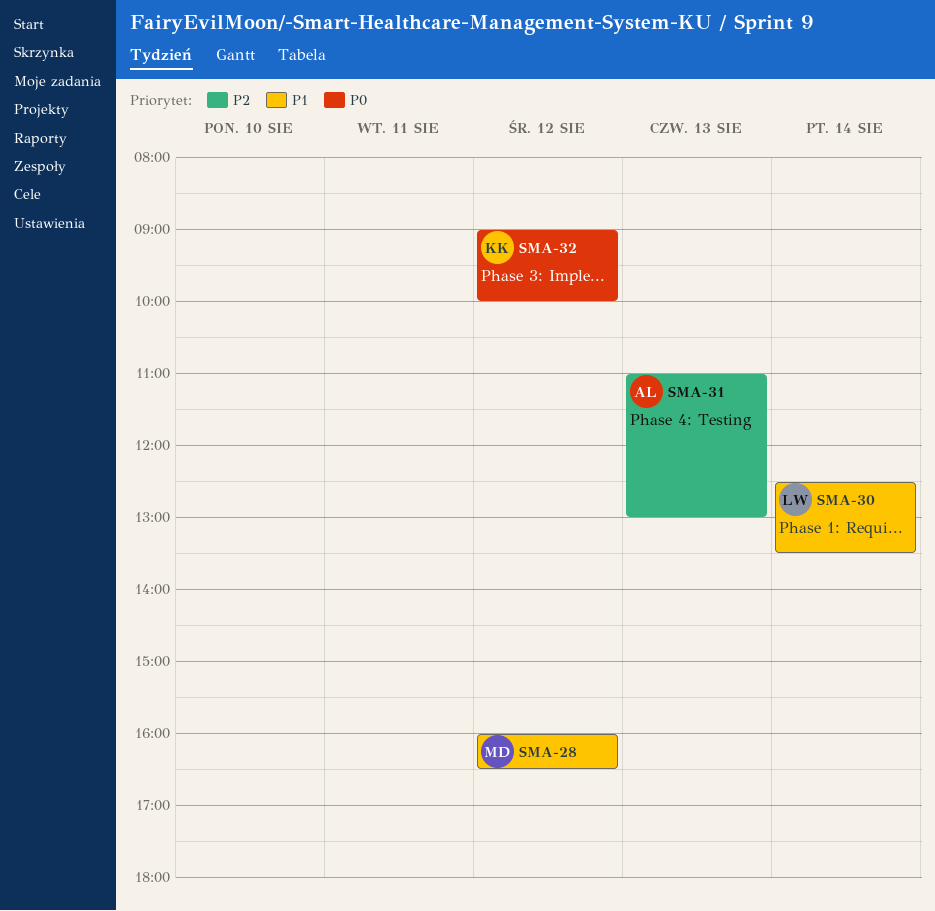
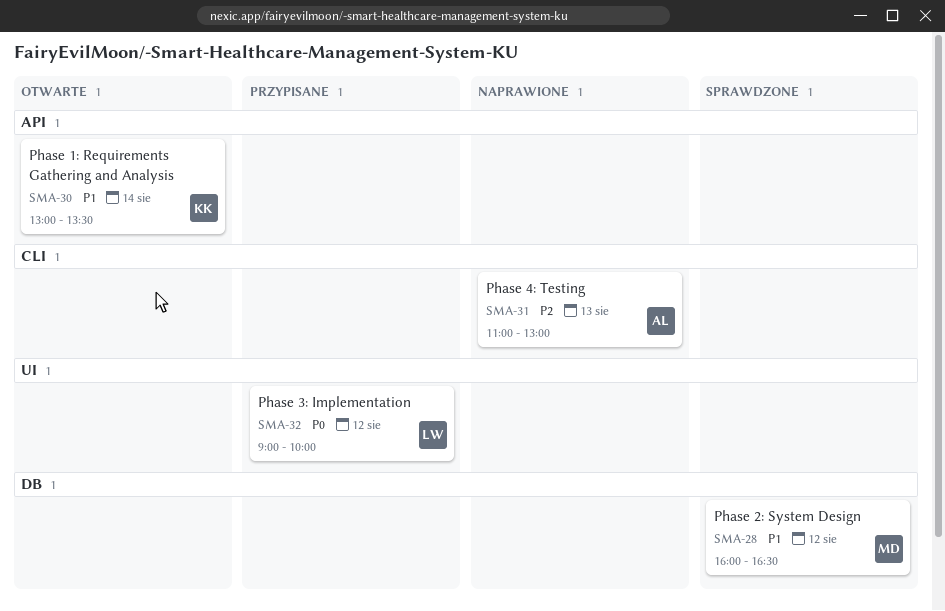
SMA-30, owner: LW -> KK
SMA-30, begins: 12:30 -> 13:00
SMA-32, owner: KK -> LW

